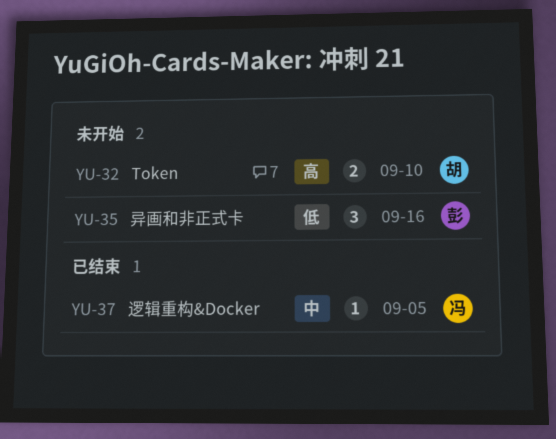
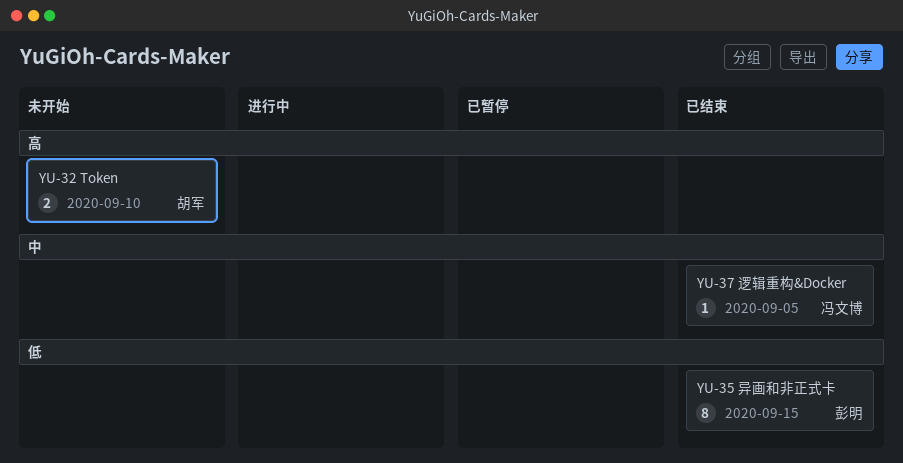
YU-35, status: 未开始 -> 已结束
YU-35, estimate: 3 -> 8
YU-35, due: Sep 16 -> Sep 15

